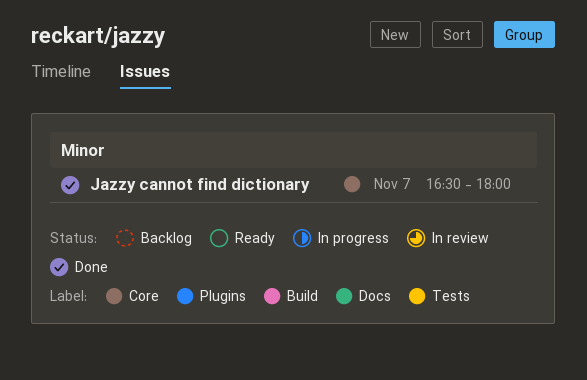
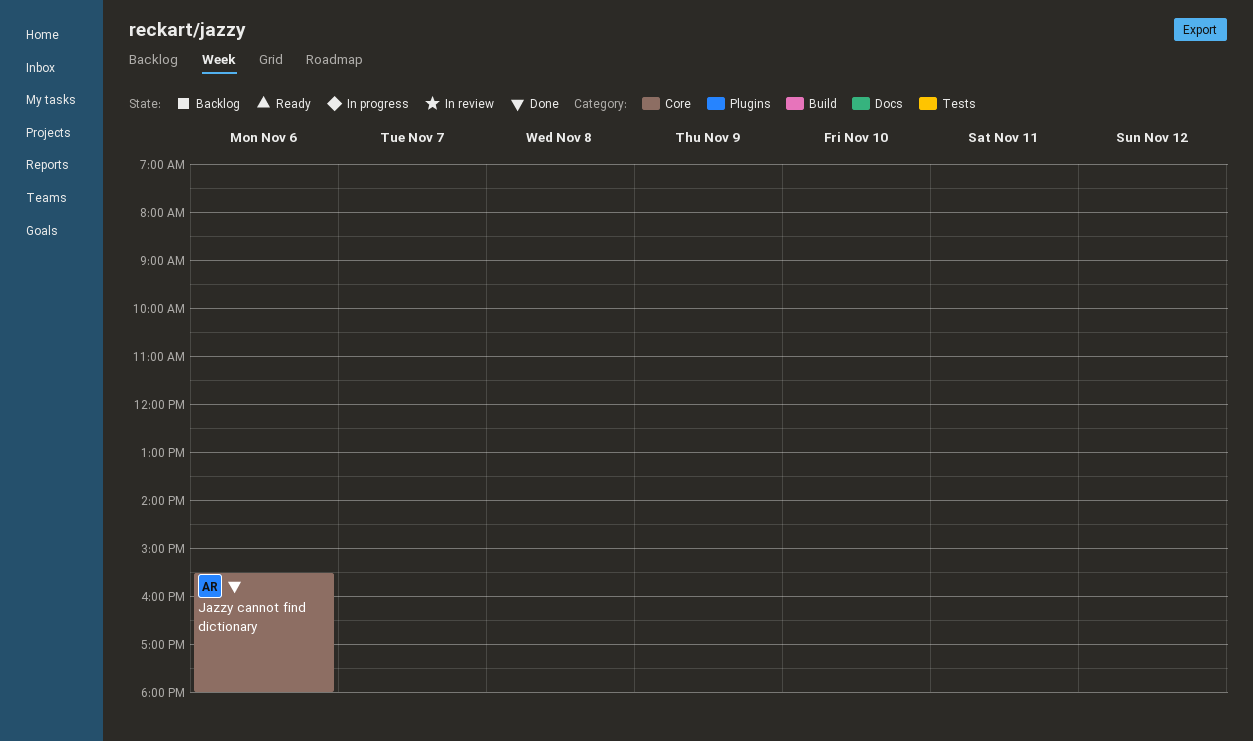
Jazzy cannot find dictionary, day: Nov 7 -> Nov 6
Jazzy cannot find dictionary, begins: 16:30 -> 15:30

